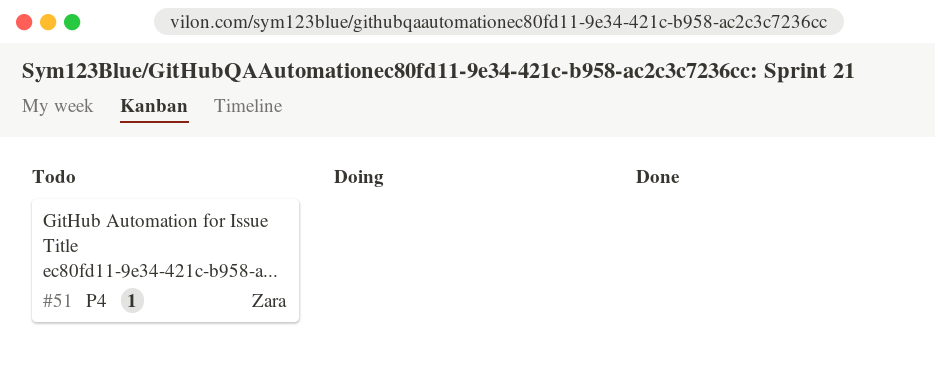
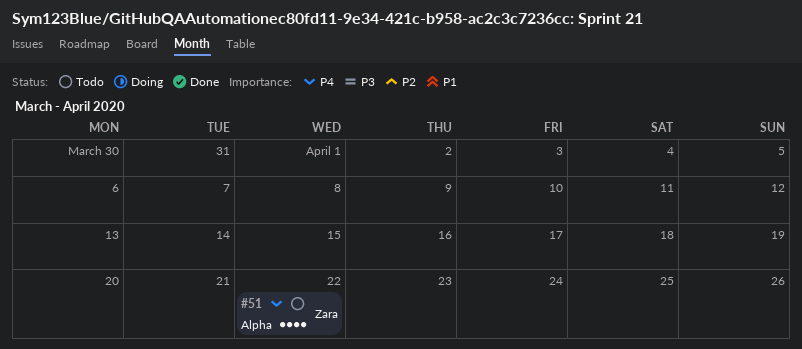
#51, estimate: 1 -> 4

